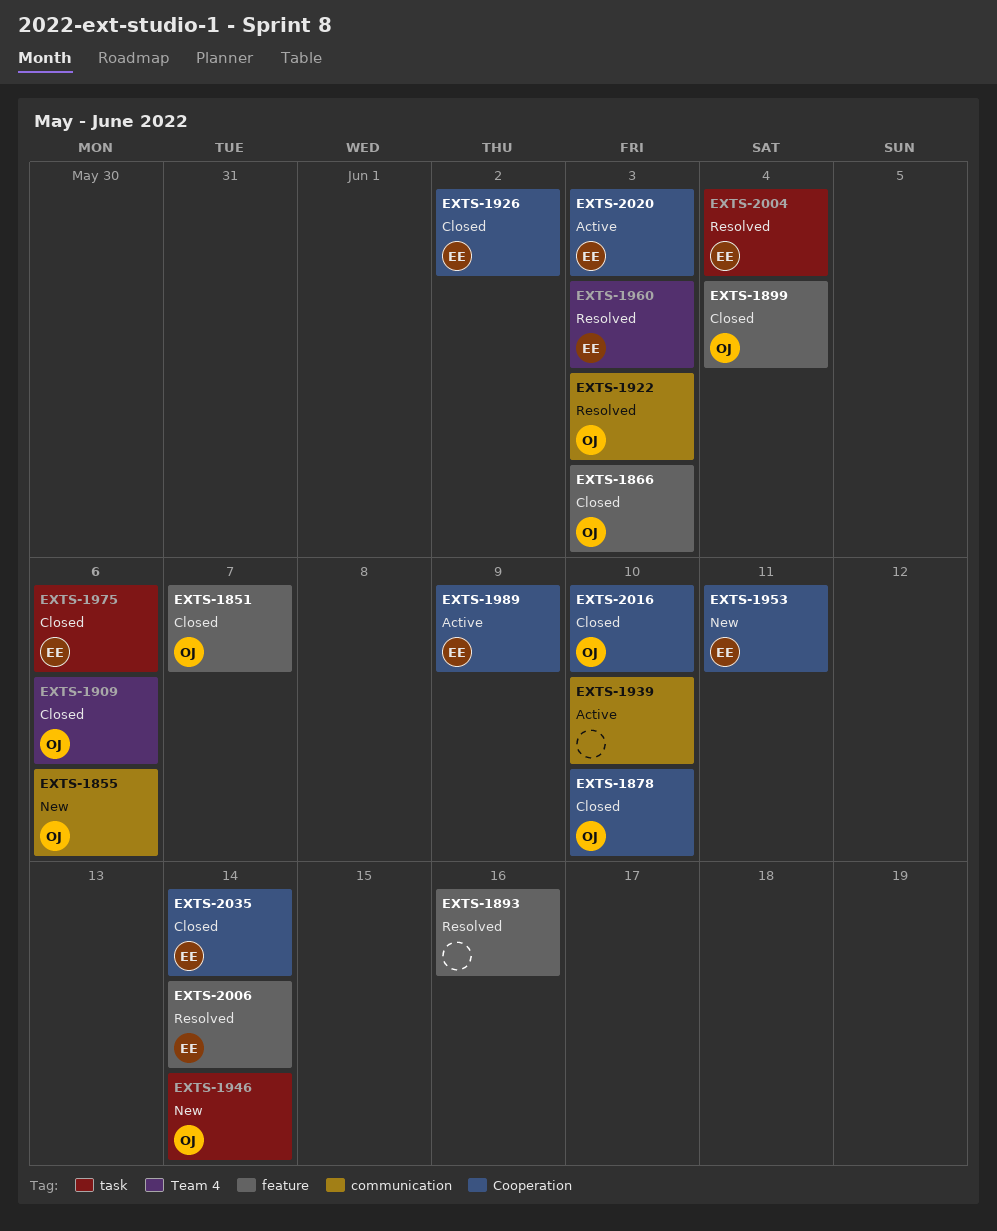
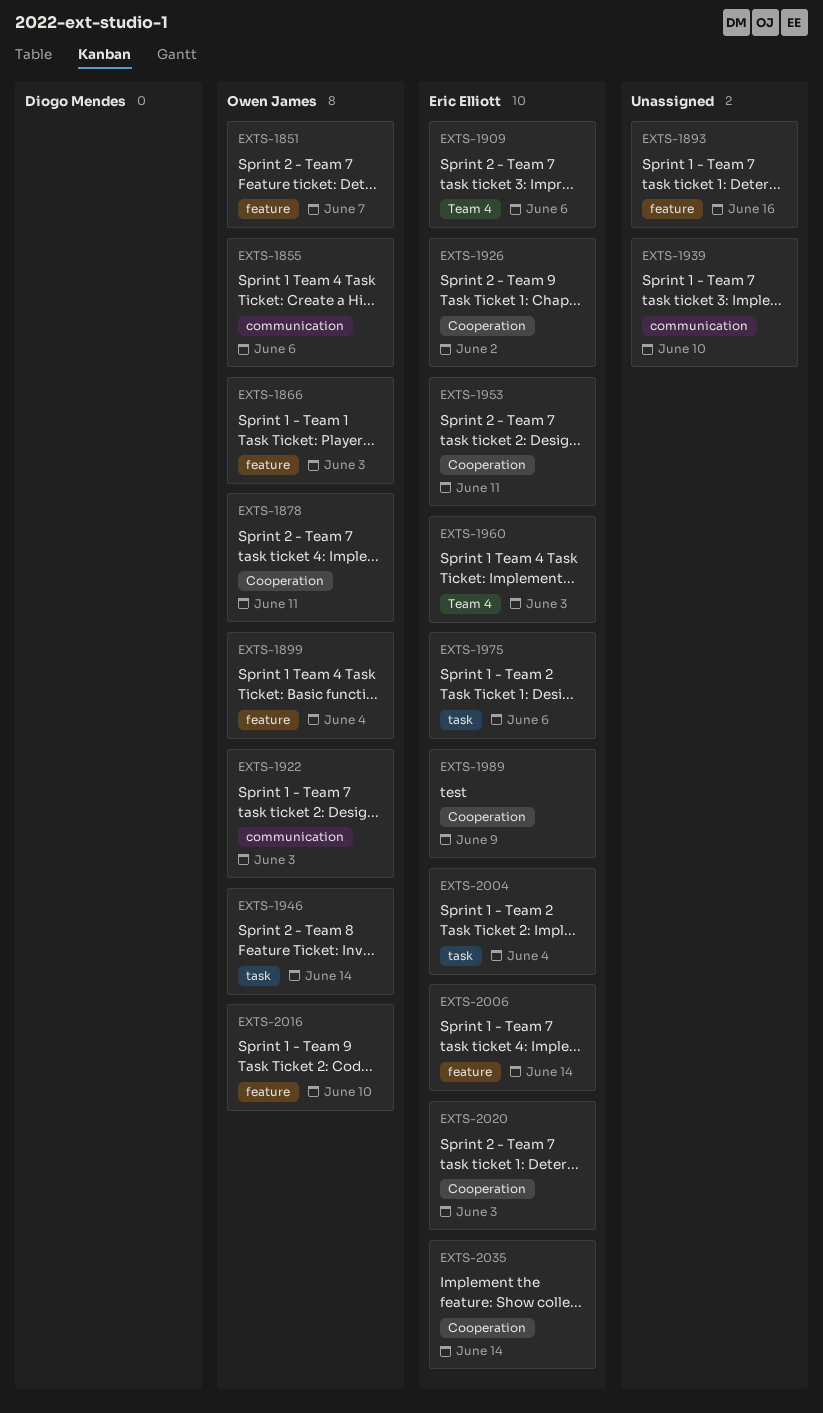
EXTS-1878, due: Jun 10 -> Jun 11
EXTS-1909, owner: Owen James -> Eric Elliott
EXTS-2016, label: Cooperation -> feature

